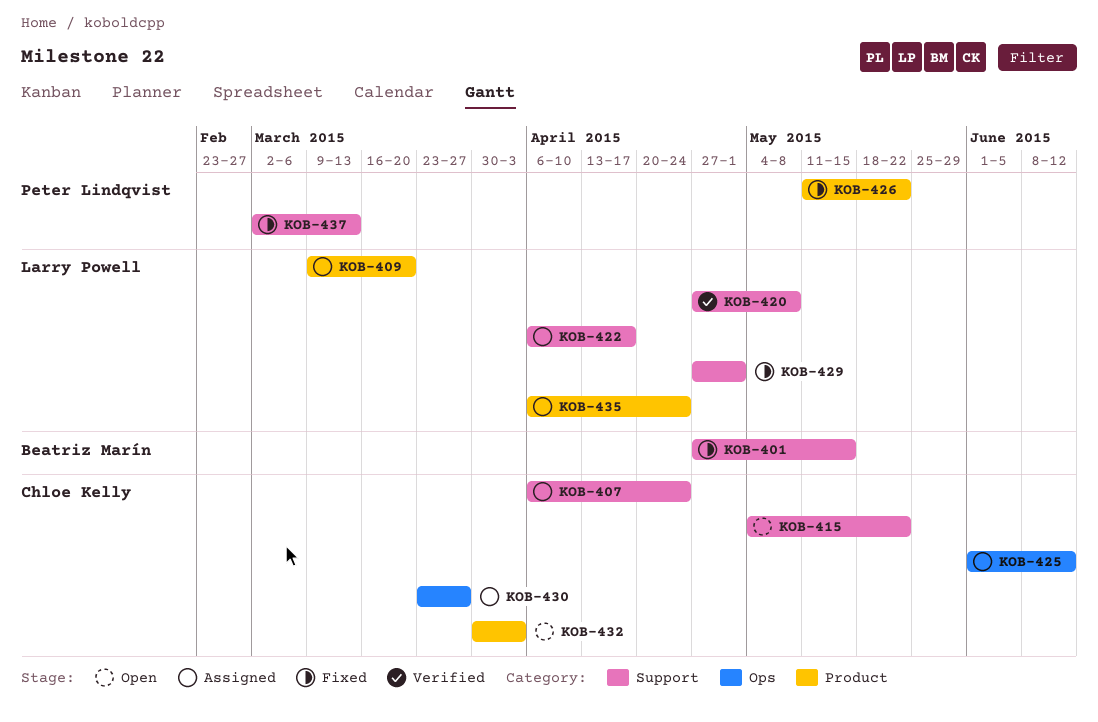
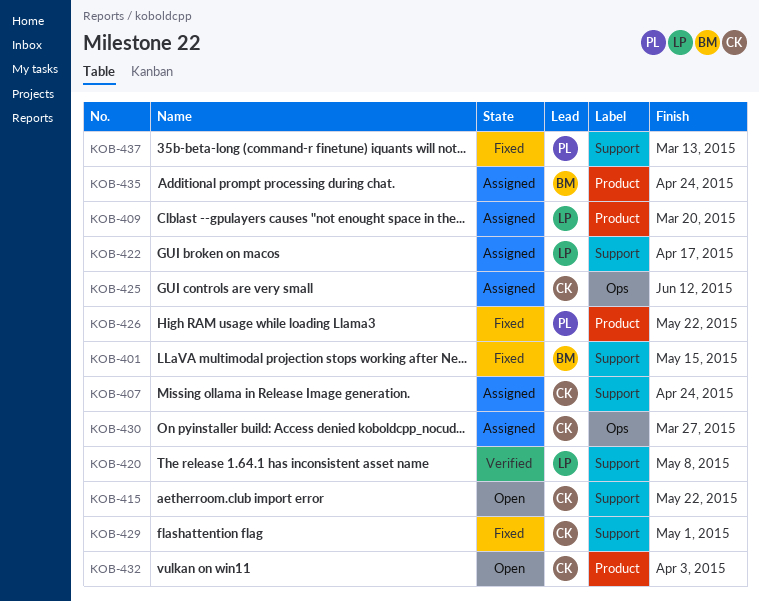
KOB-429, owner: Larry Powell -> Chloe Kelly
KOB-435, owner: Larry Powell -> Beatriz Marín

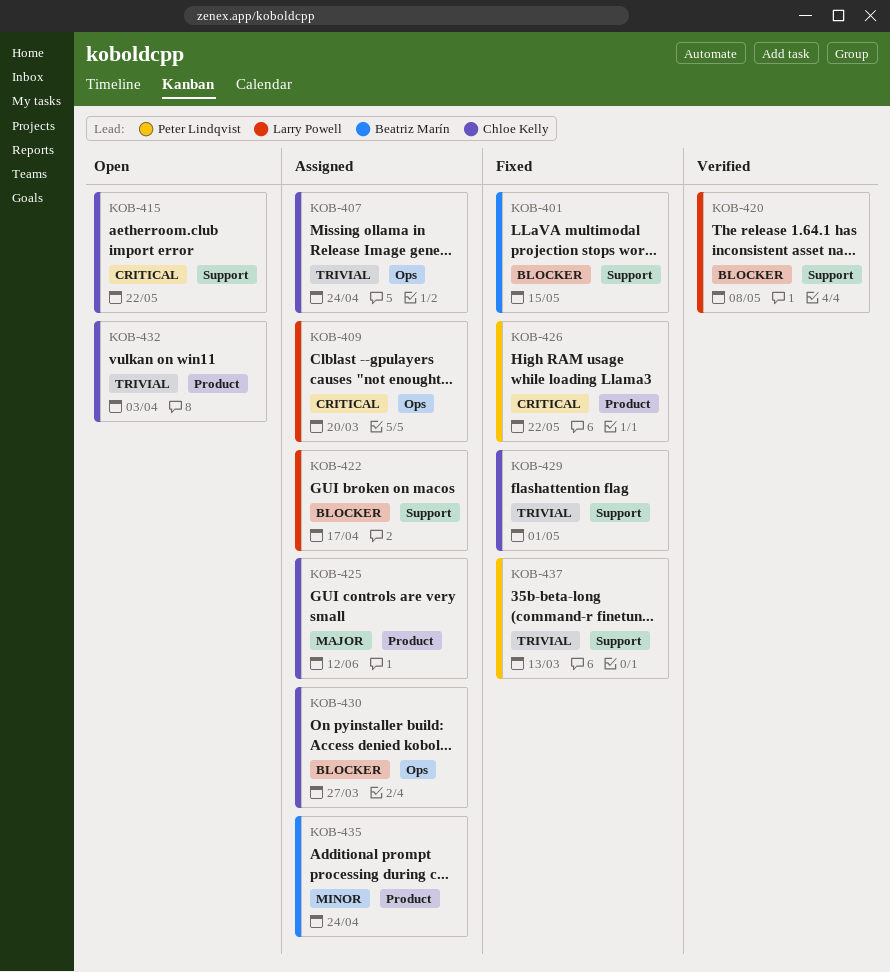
KOB-407, label: Support -> Ops
KOB-409, label: Product -> Ops
KOB-425, label: Ops -> Product

